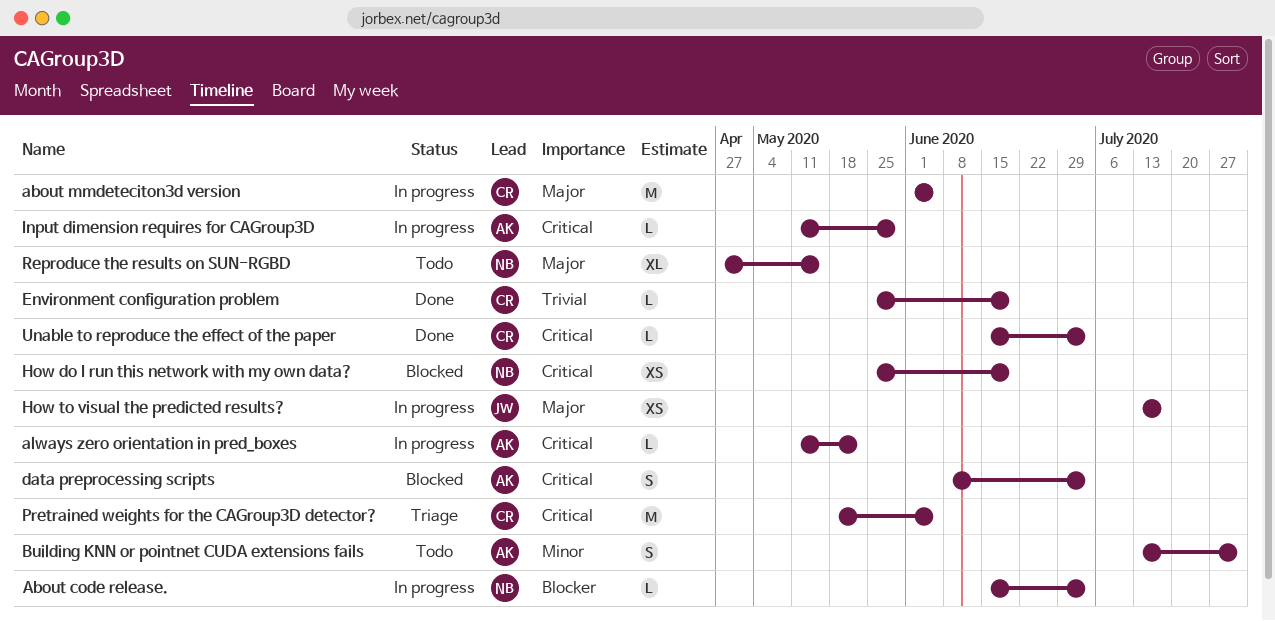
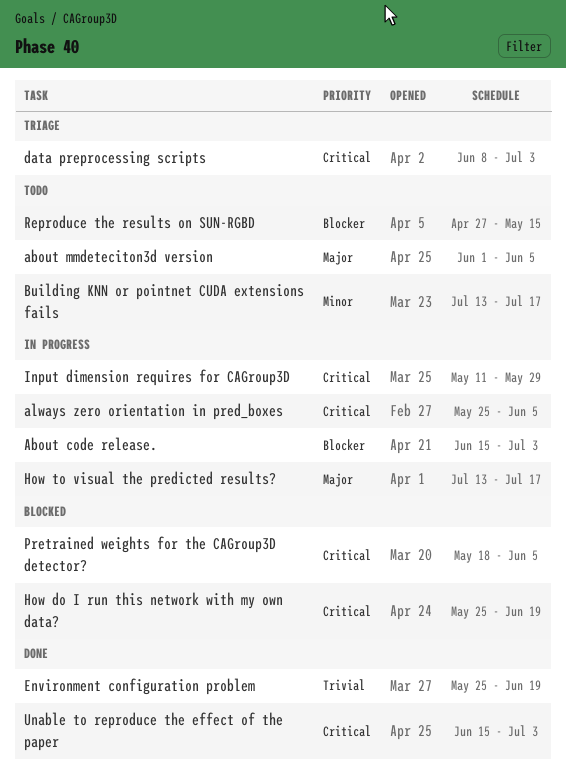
about mmdeteciton3d version, status: In progress -> Todo
always zero orientation in pred_boxes, start: May 11 -> May 25
always zero orientation in pred_boxes, due: May 22 -> Jun 5
Building KNN or pointnet CUDA extensions fails, due: Jul 31 -> Jul 17
data preprocessing scripts, status: Blocked -> Triage
Pretrained weights for the CAGroup3D detector?, status: Triage -> Blocked
Reproduce the results on SUN-RGBD, priority: Major -> Blocker

